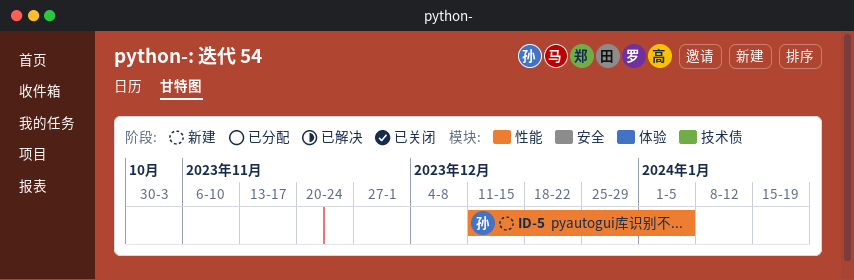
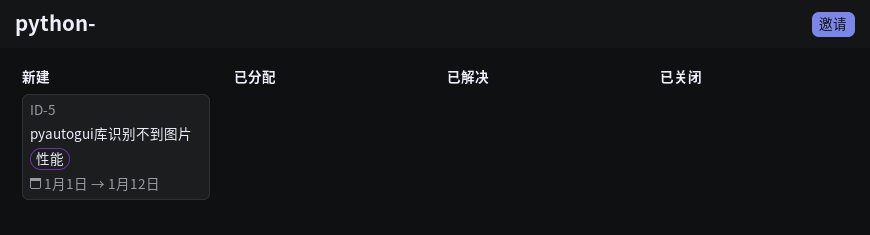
ID-5, start: Dec 11 -> Jan 1
ID-5, due: Jan 5 -> Jan 12

